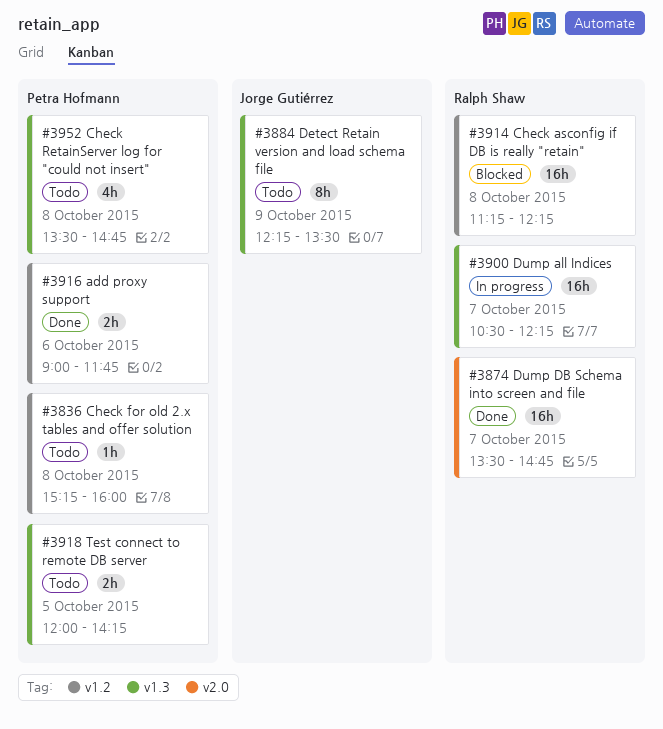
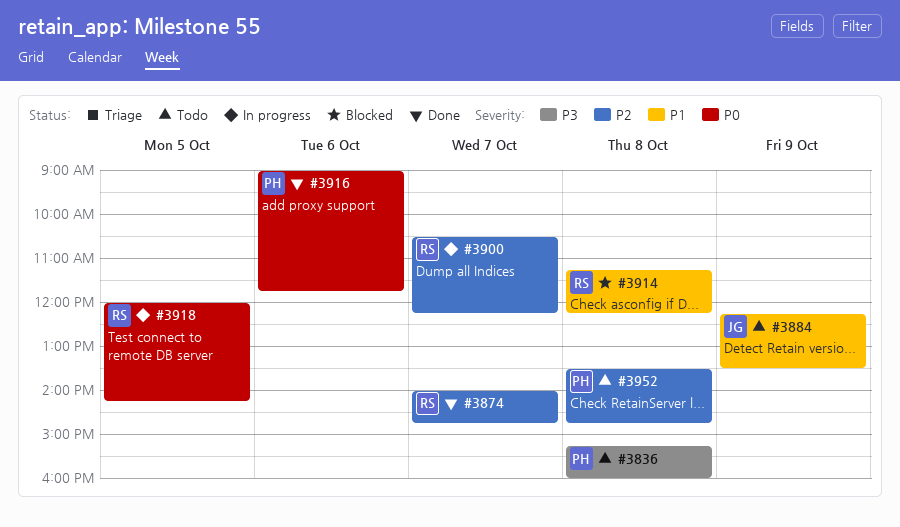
#3874, begins: 13:30 -> 14:00
#3918, status: Todo -> In progress
#3918, owner: Petra Hofmann -> Ralph Shaw

